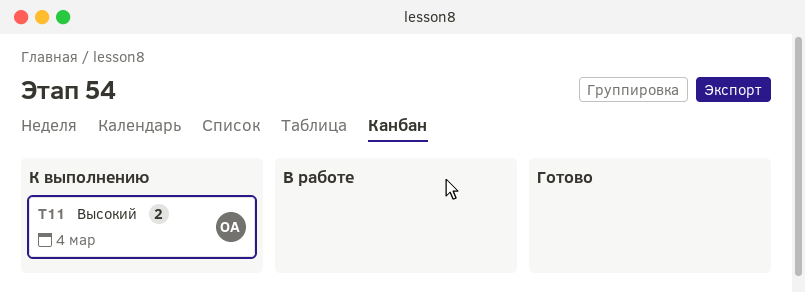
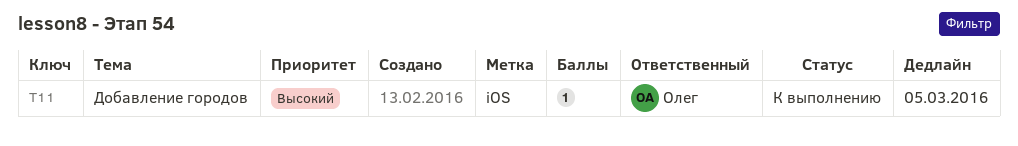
T11, estimate: 2 -> 1
T11, due: Mar 4 -> Mar 5

